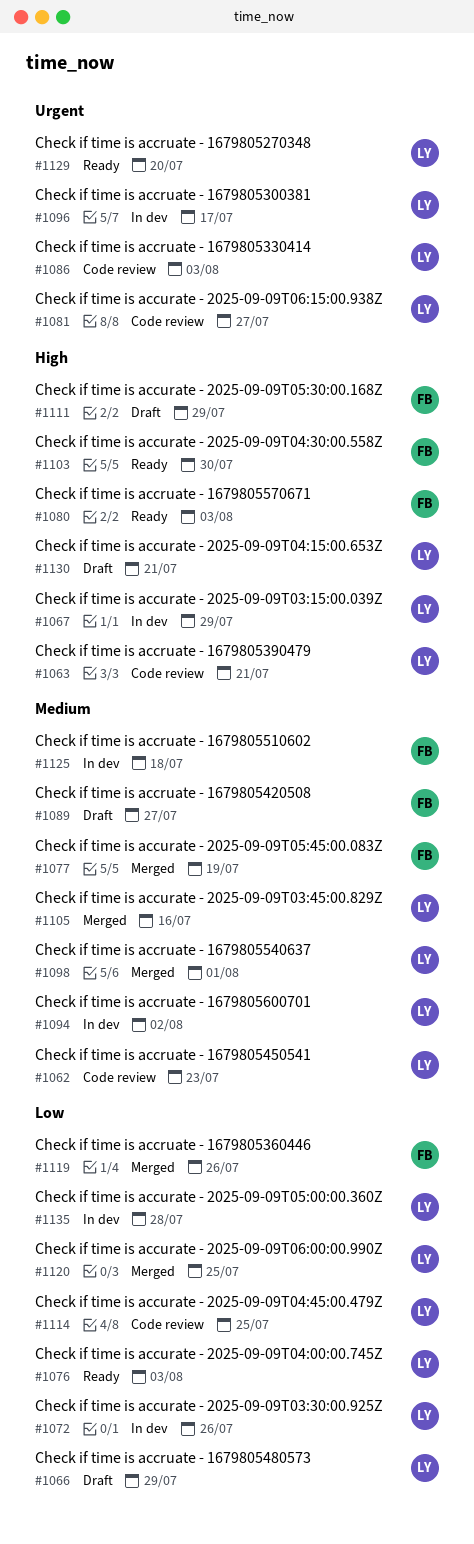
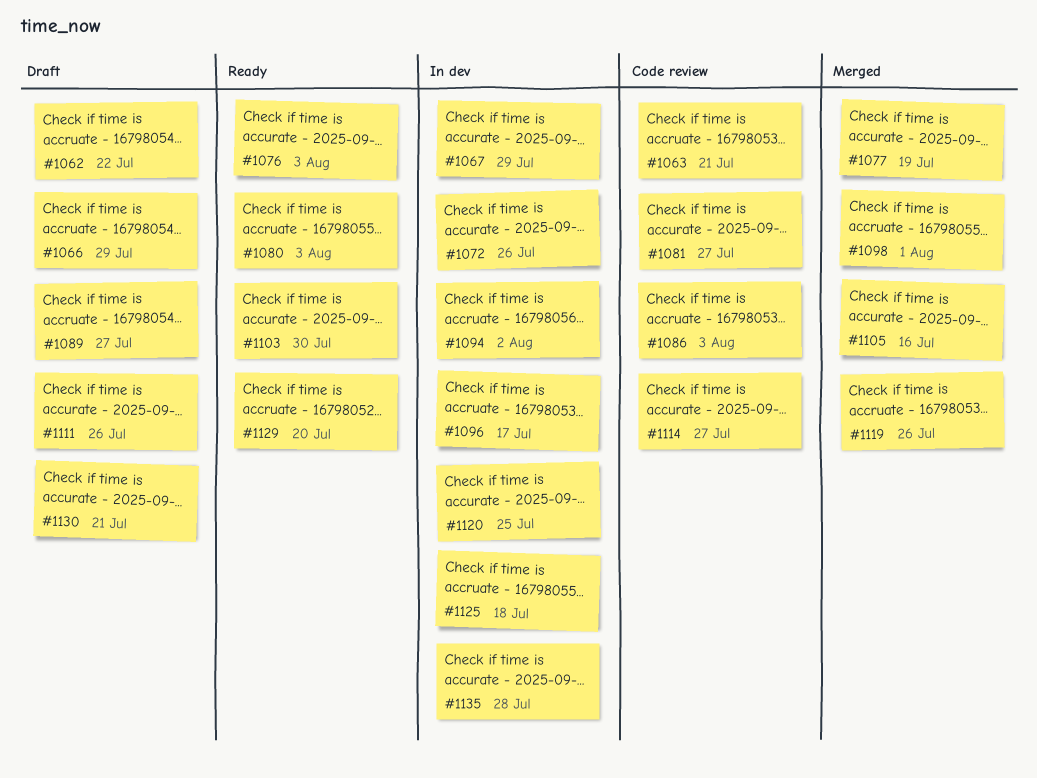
#1062, status: Code review -> Draft
#1062, due: Jul 23 -> Jul 22
#1111, due: Jul 29 -> Jul 26
#1114, due: Jul 25 -> Jul 27
#1120, status: Merged -> In dev

